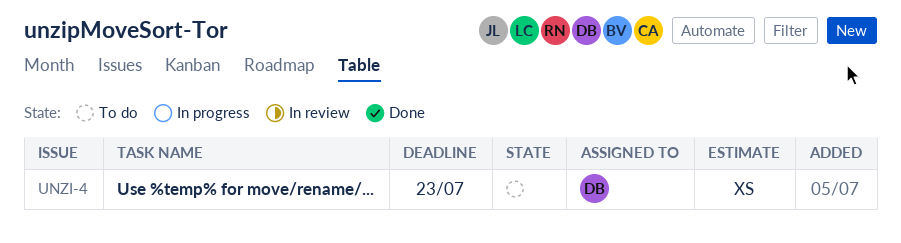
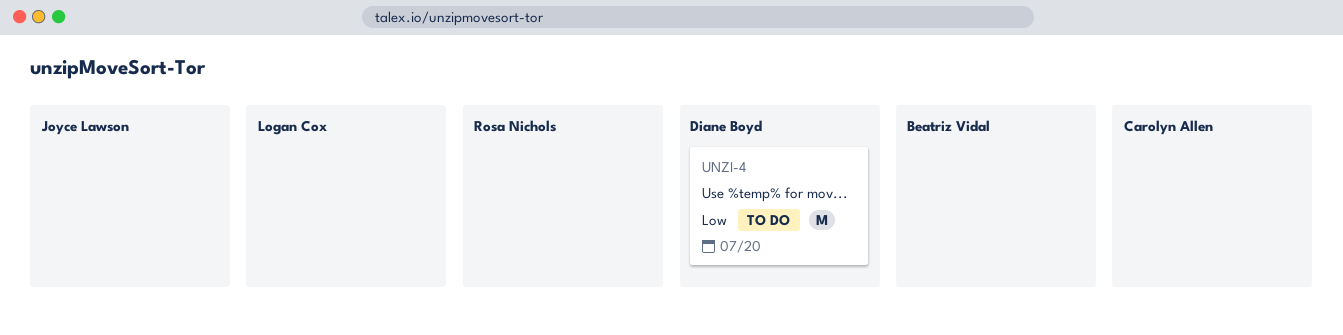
UNZI-4, estimate: XS -> M
UNZI-4, due: Jul 23 -> Jul 20

